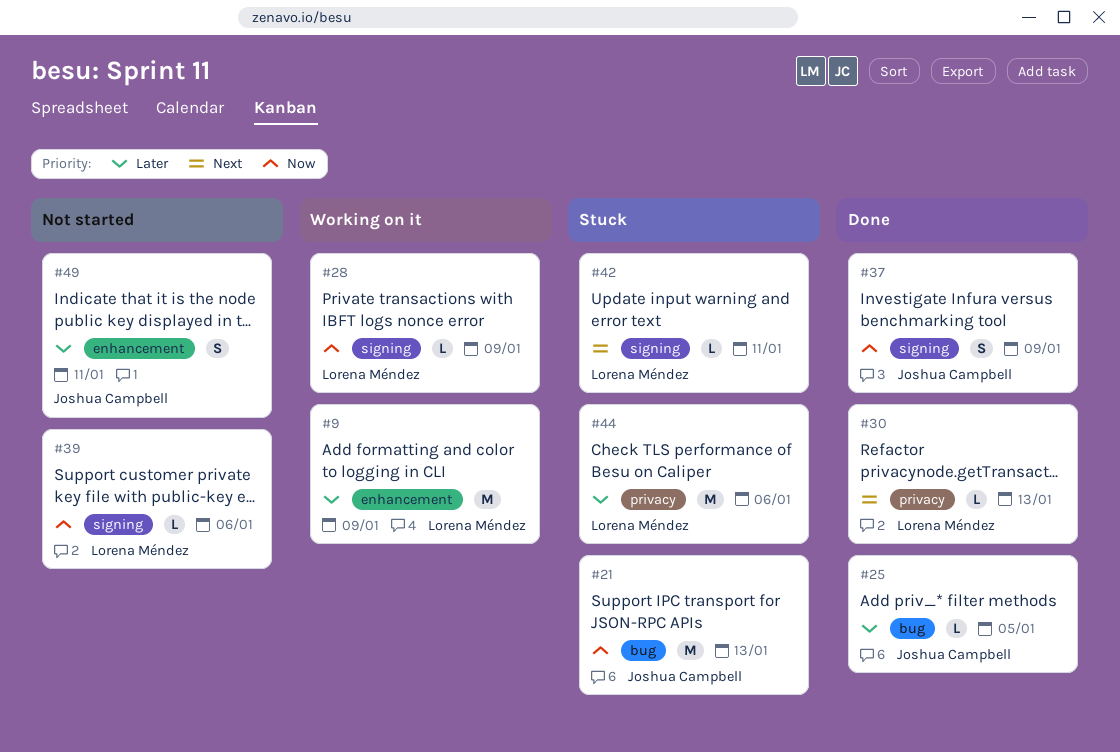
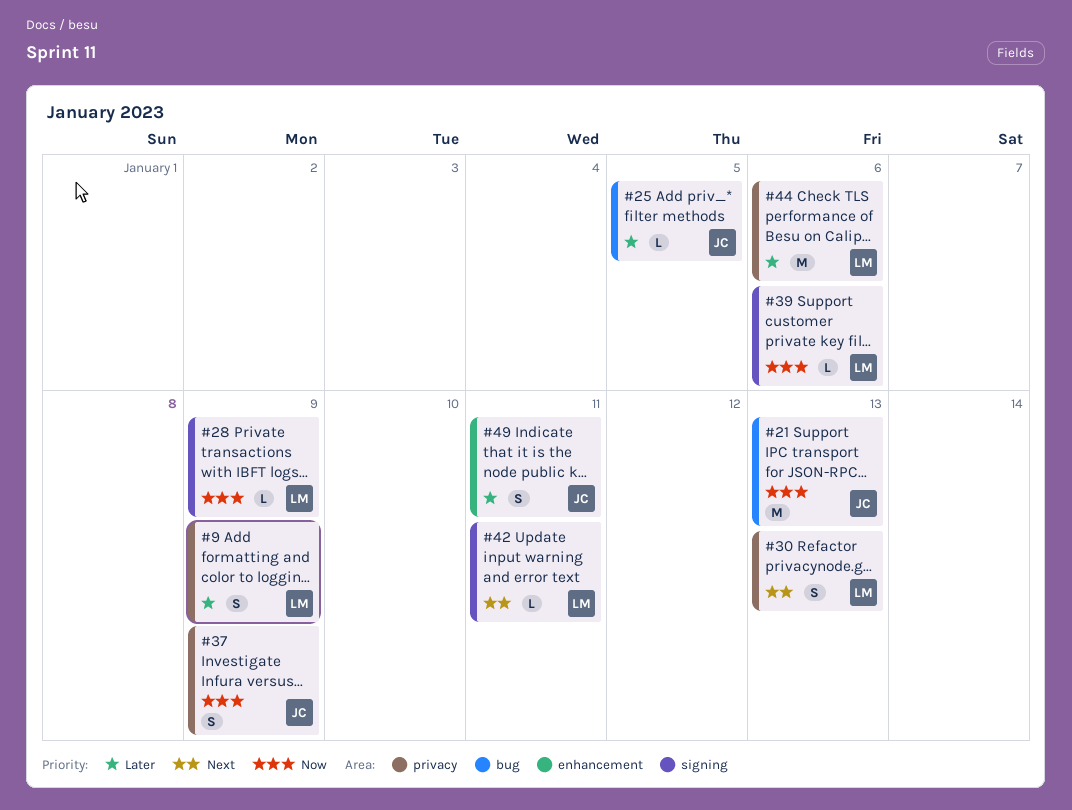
#9, label: enhancement -> privacy
#9, estimate: M -> S
#30, estimate: L -> S
#37, label: signing -> privacy

